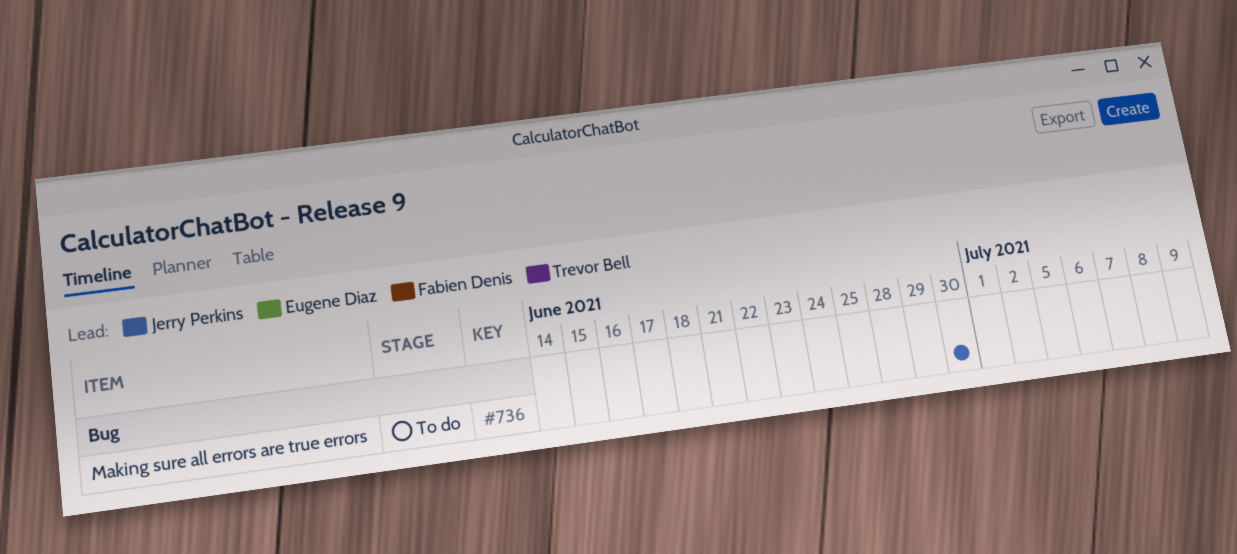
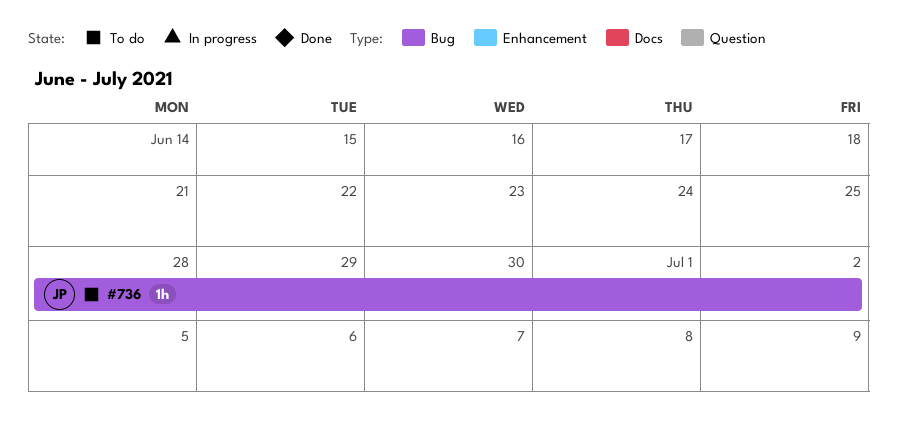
#736, start: Jun 30 -> Jun 28
#736, due: Jun 30 -> Jul 2

